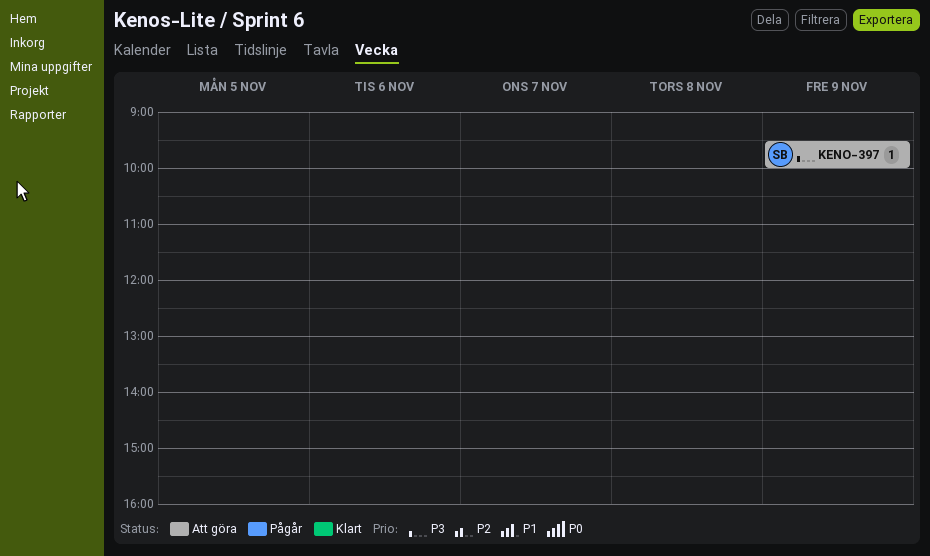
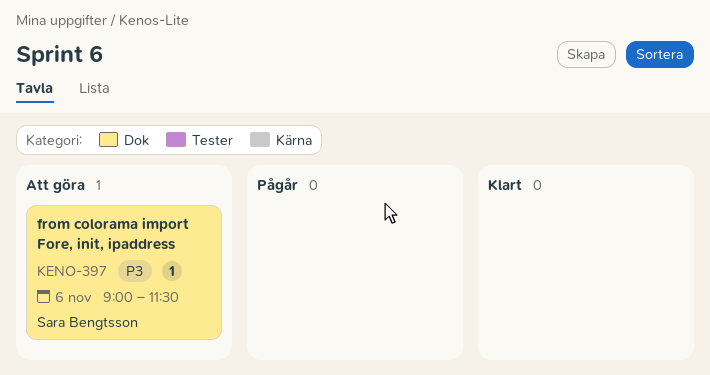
KENO-397, day: Nov 9 -> Nov 6
KENO-397, begins: 09:30 -> 09:00
KENO-397, ends: 10:00 -> 11:30

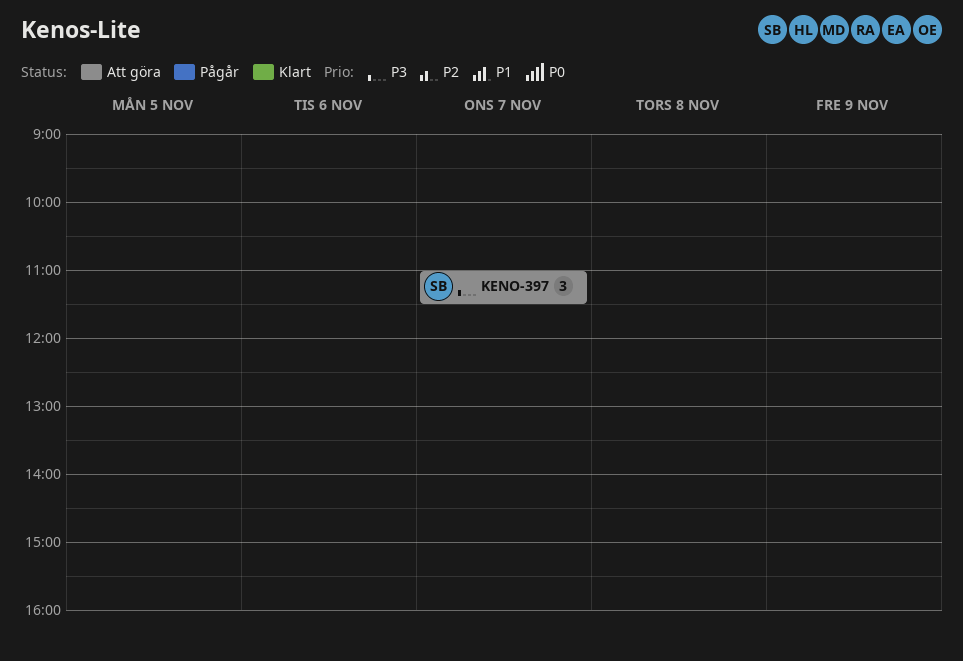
KENO-397, estimate: 1 -> 3
KENO-397, day: Nov 6 -> Nov 7
KENO-397, begins: 09:00 -> 11:00

